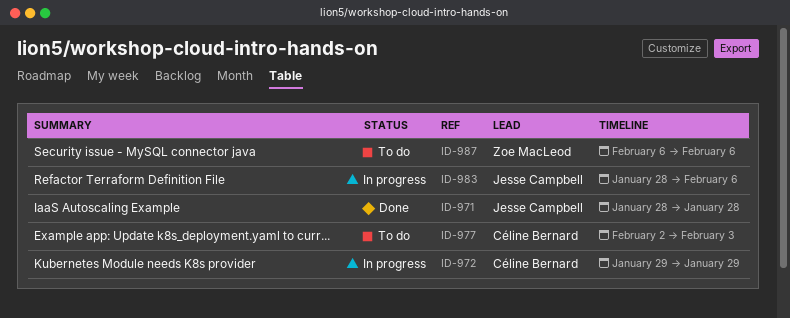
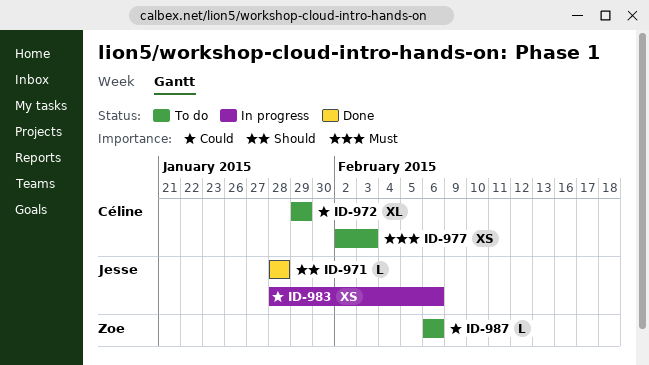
ID-972, status: In progress -> To do

